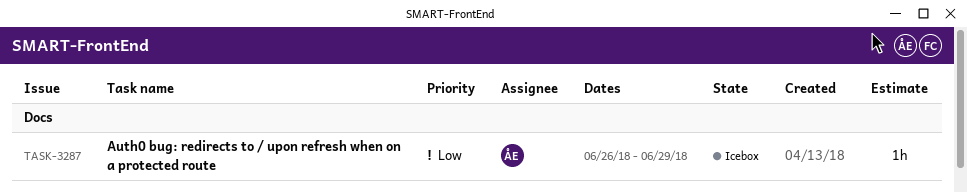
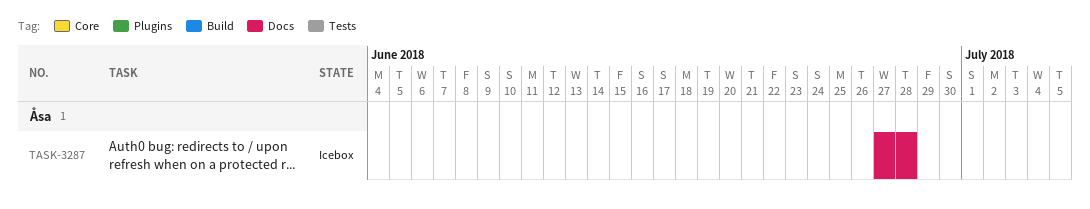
TASK-3287, start: Jun 26 -> Jun 27
TASK-3287, due: Jun 29 -> Jun 28

